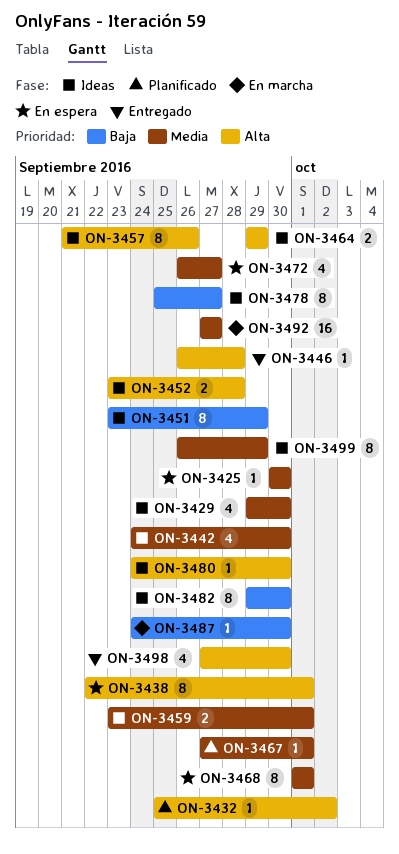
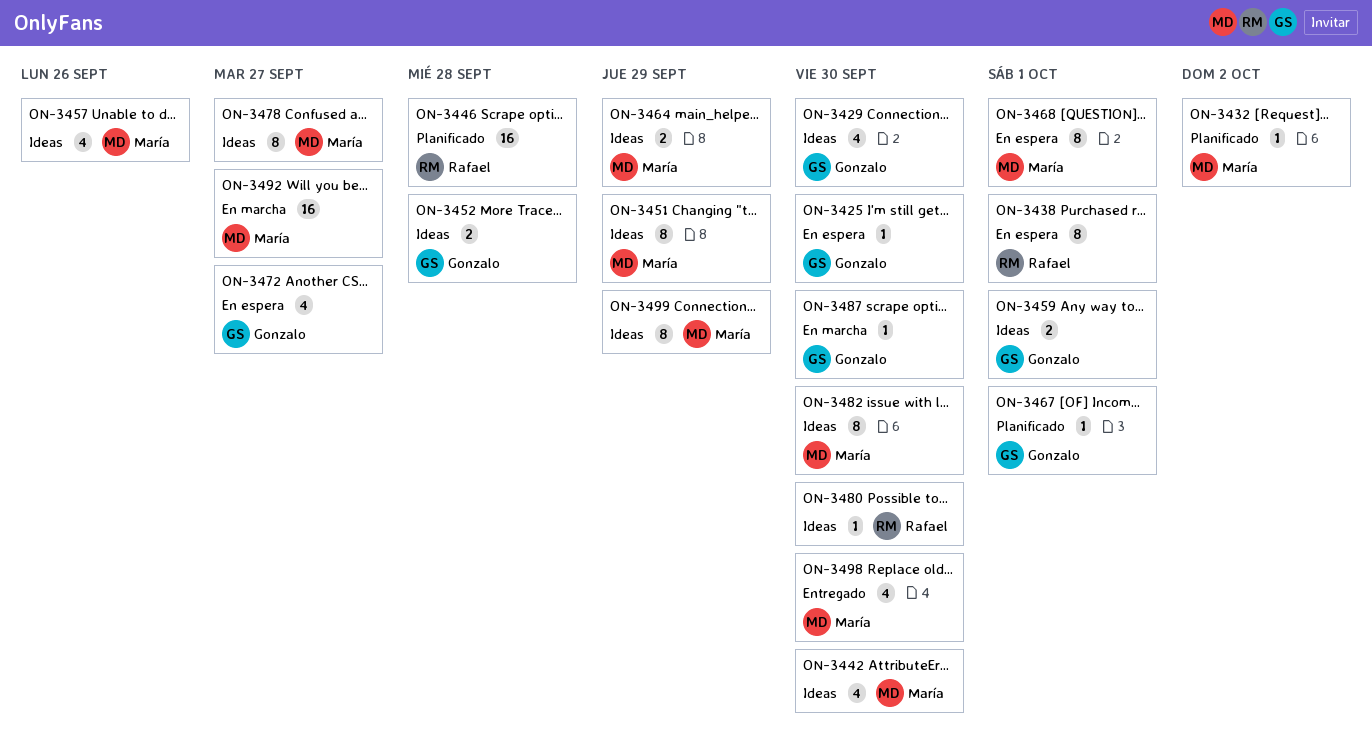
ON-3446, status: Entregado -> Planificado
ON-3446, estimate: 1 -> 16
ON-3457, estimate: 8 -> 4

